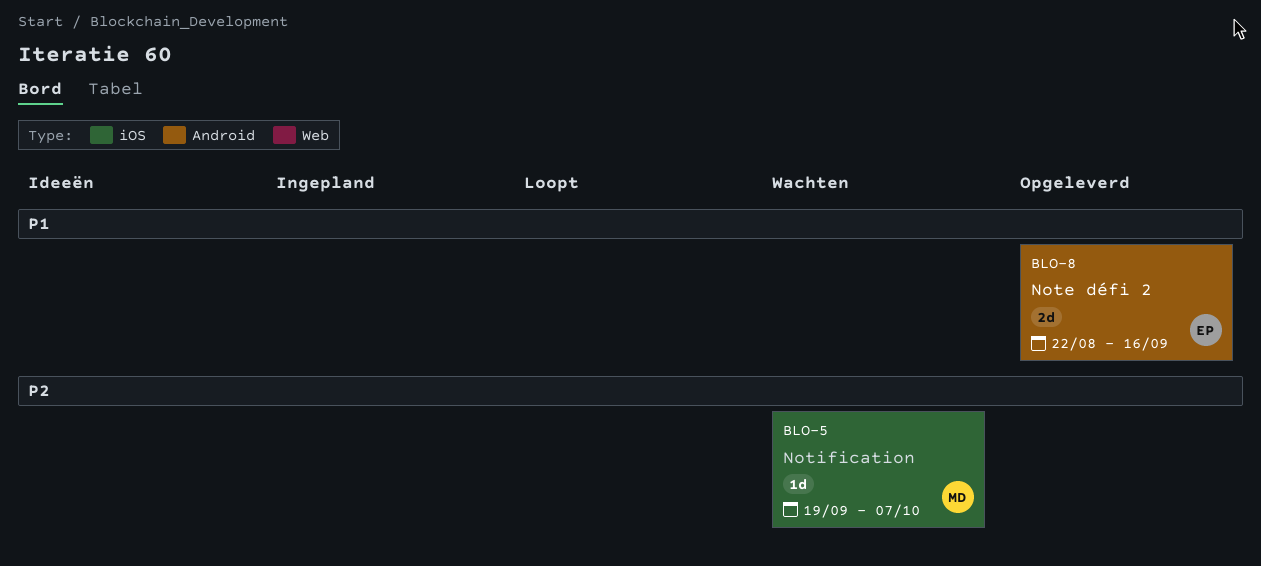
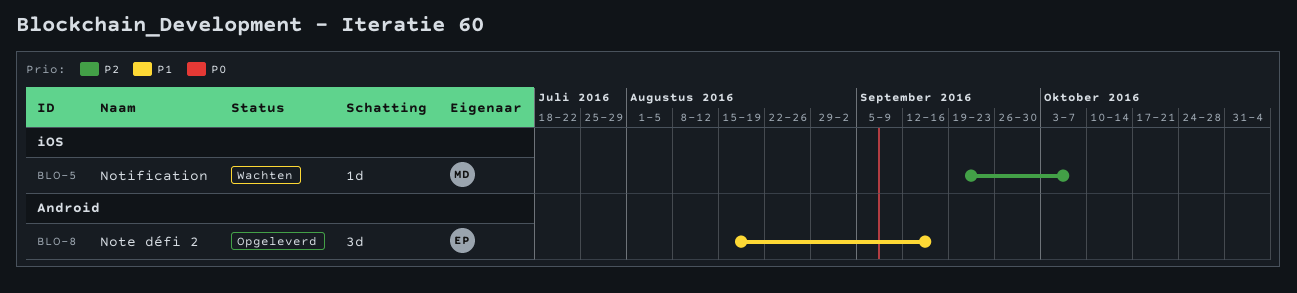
BLO-8, estimate: 2d -> 3d
BLO-8, start: Aug 22 -> Aug 15

